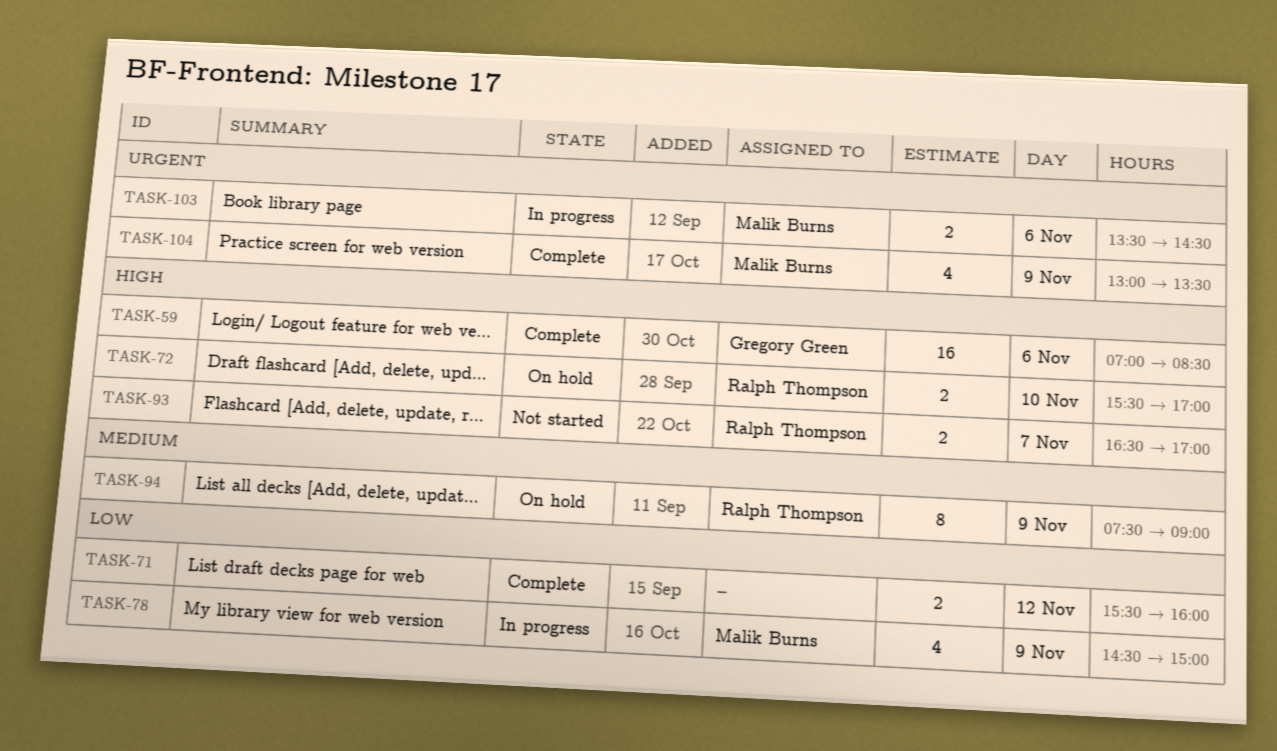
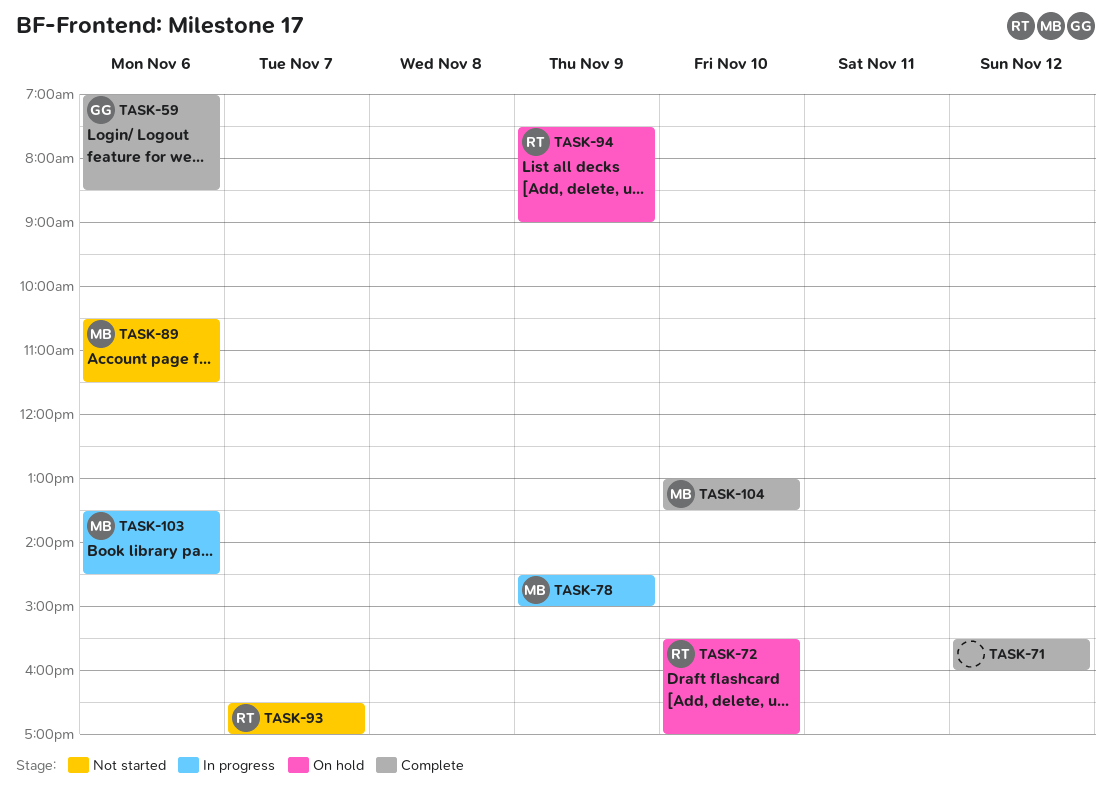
TASK-89: none -> present
TASK-104, day: Nov 9 -> Nov 10

